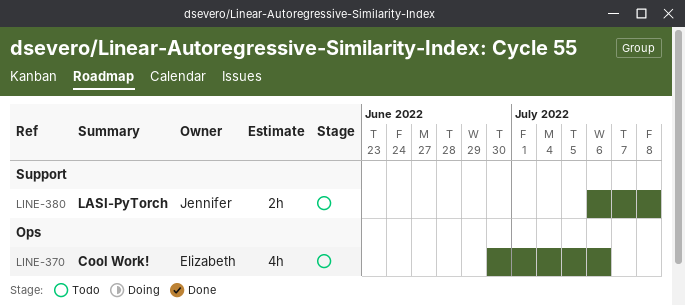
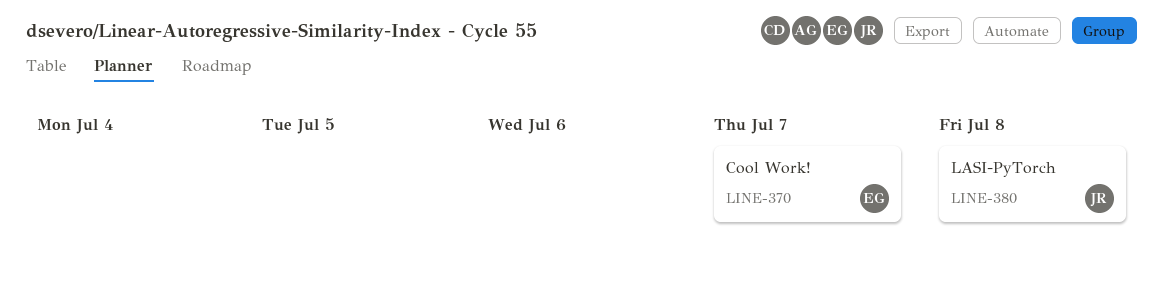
LINE-370, due: Jul 6 -> Jul 7

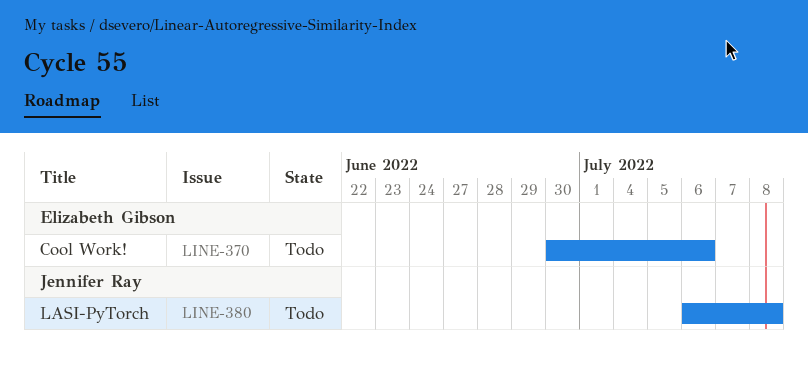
LINE-370, due: Jul 7 -> Jul 6

